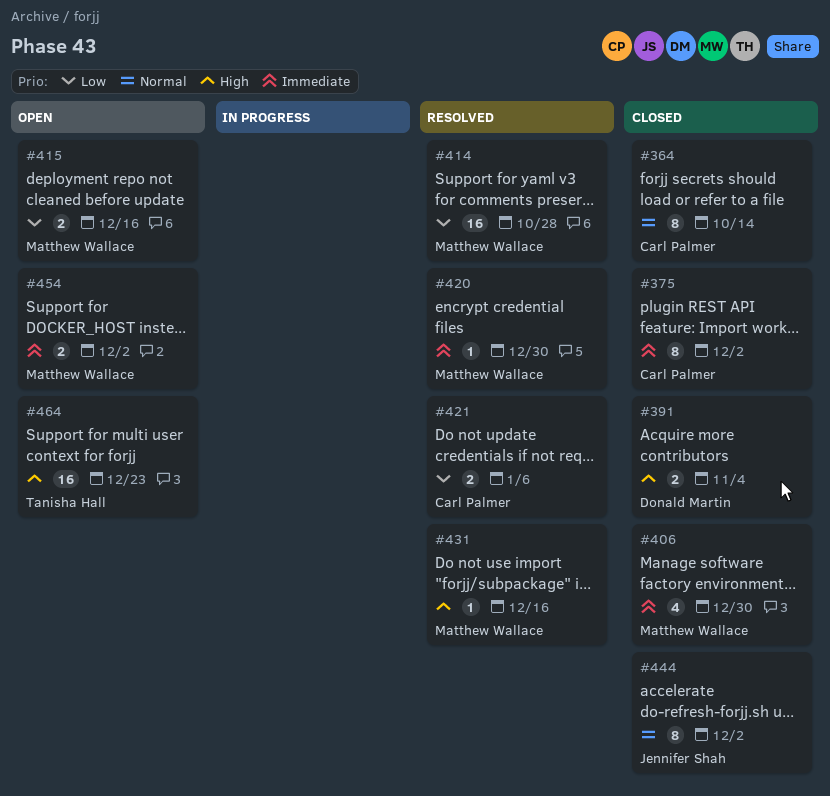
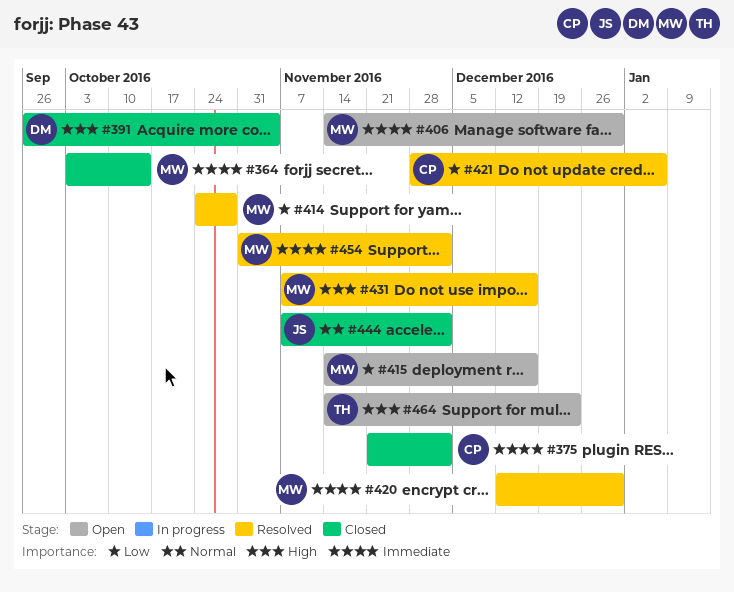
#364, owner: Carl Palmer -> Matthew Wallace
#364, priority: Normal -> Immediate
#406, status: Closed -> Open
#454, status: Open -> Resolved

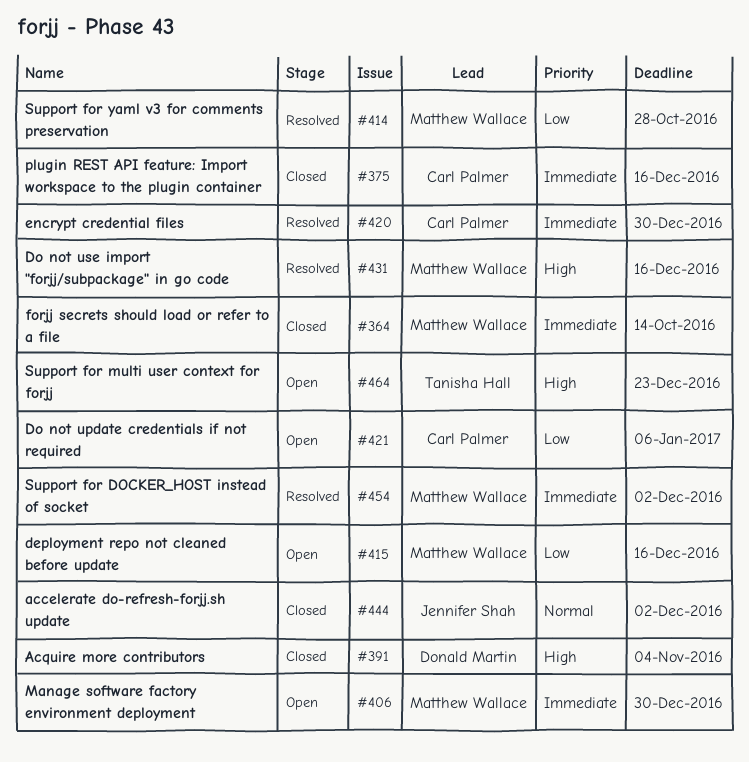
#375, due: Dec 2 -> Dec 16
#420, owner: Matthew Wallace -> Carl Palmer
#421, status: Resolved -> Open

